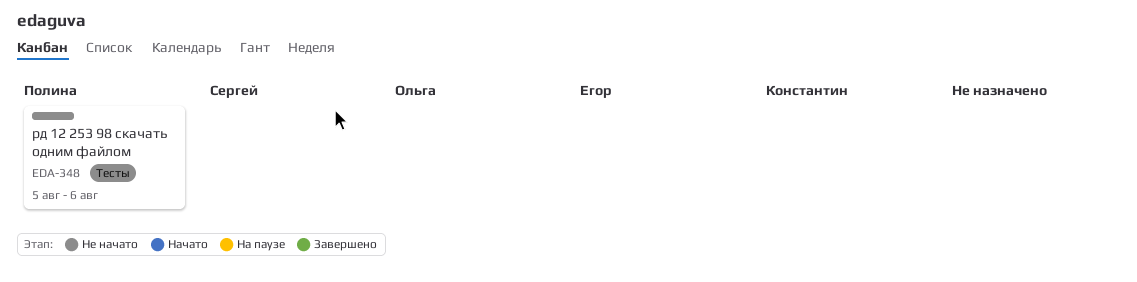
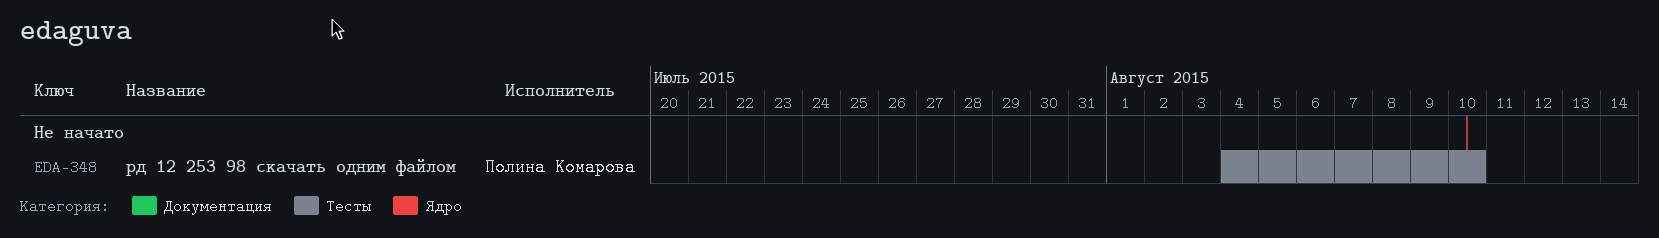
EDA-348, start: Aug 5 -> Aug 4
EDA-348, due: Aug 6 -> Aug 10

